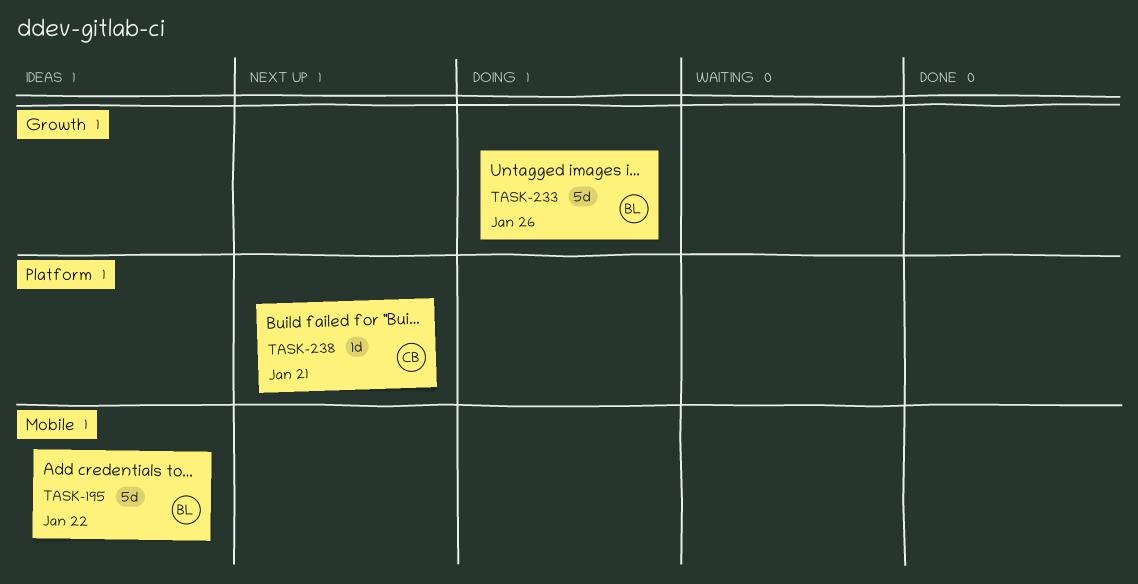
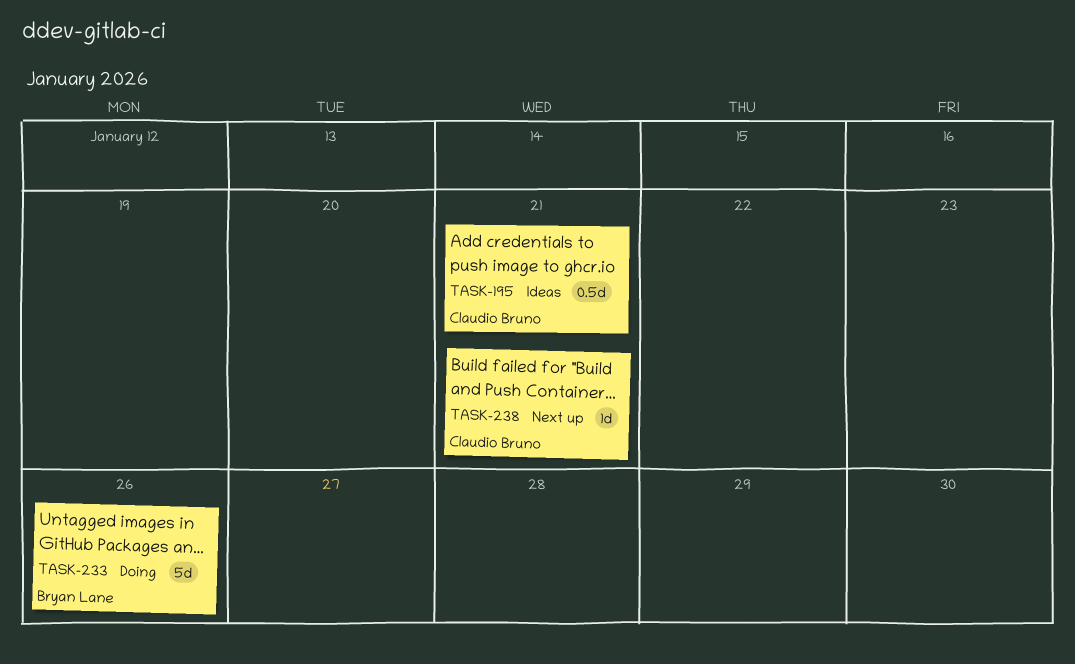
TASK-195, owner: Bryan Lane -> Claudio Bruno
TASK-195, estimate: 5d -> 0.5d
TASK-195, due: Jan 22 -> Jan 21

